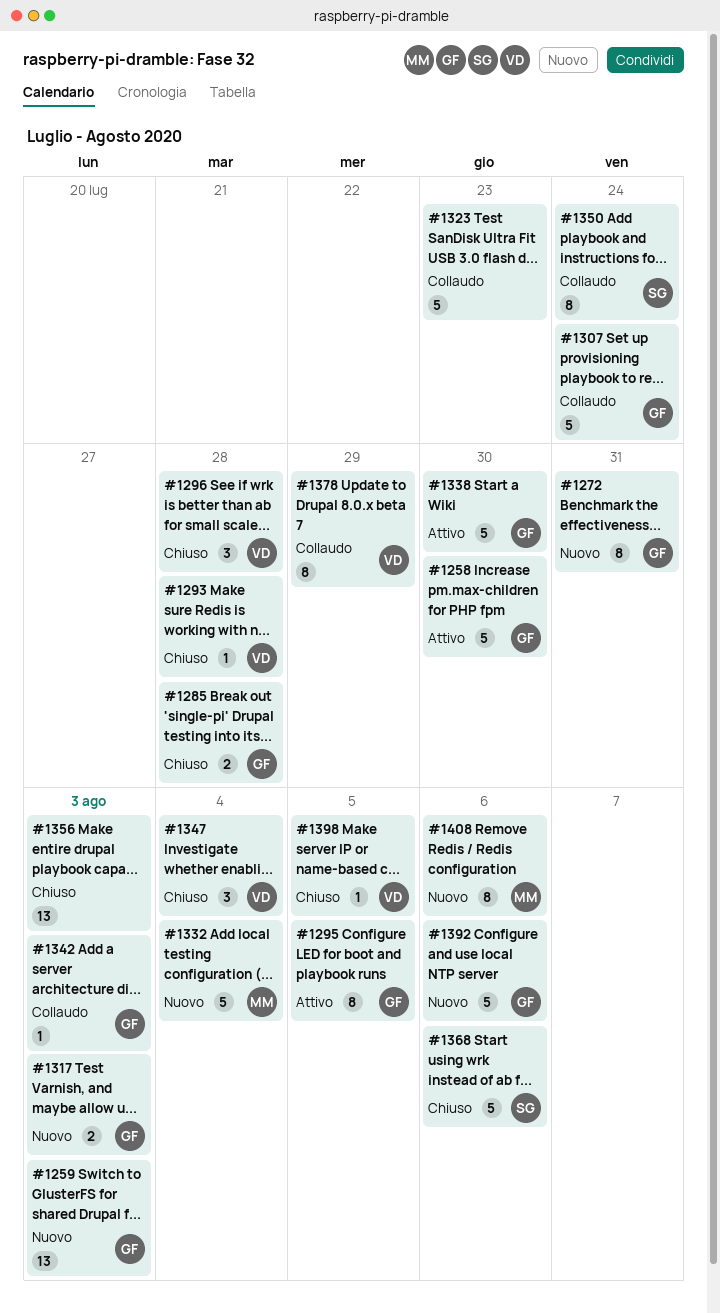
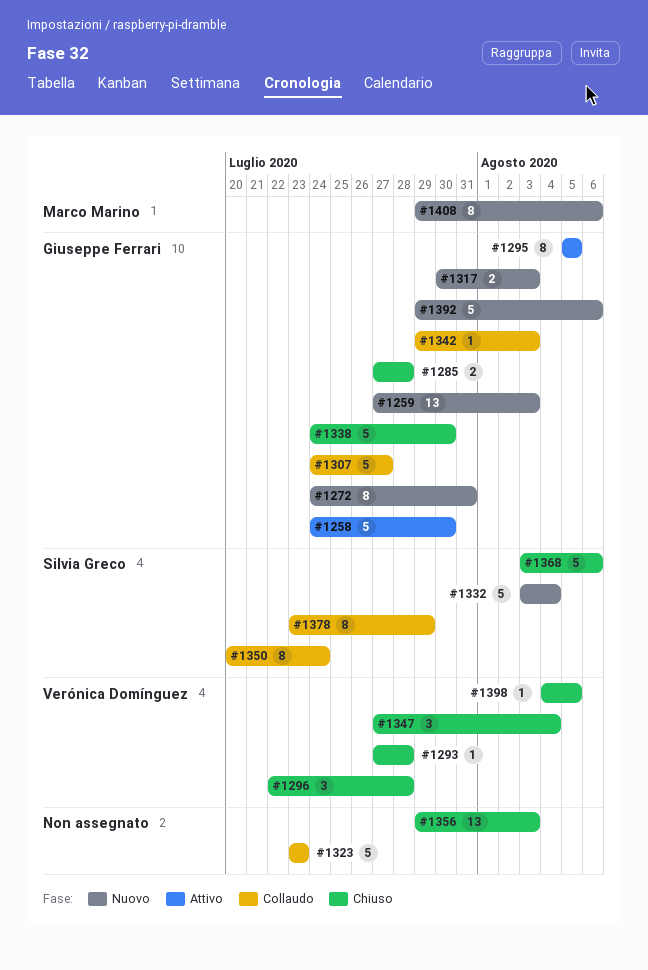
#1307, due: Jul 24 -> Jul 27
#1332, owner: Marco Marino -> Silvia Greco
#1338, status: Attivo -> Chiuso
#1378, owner: Verónica Domínguez -> Silvia Greco

